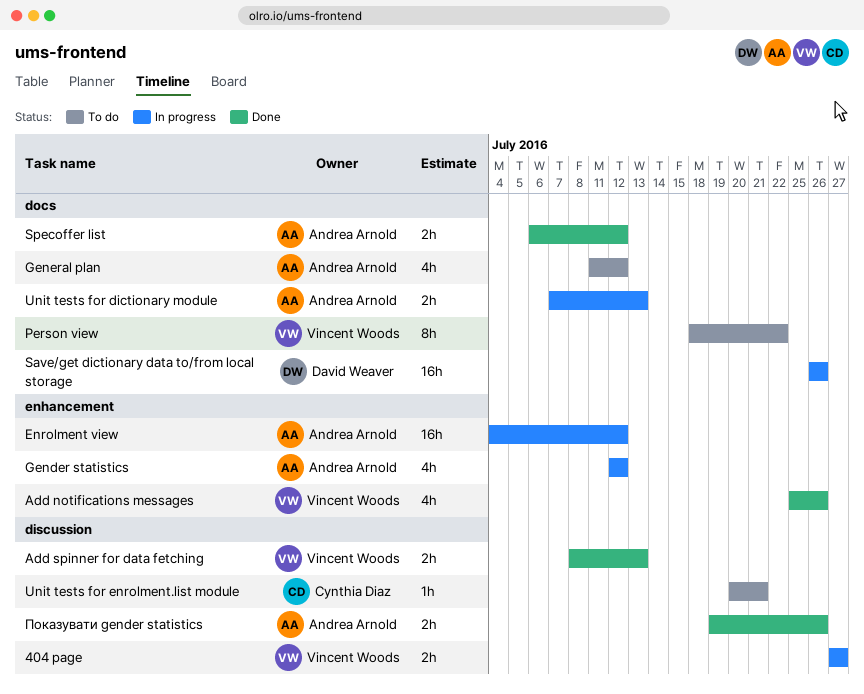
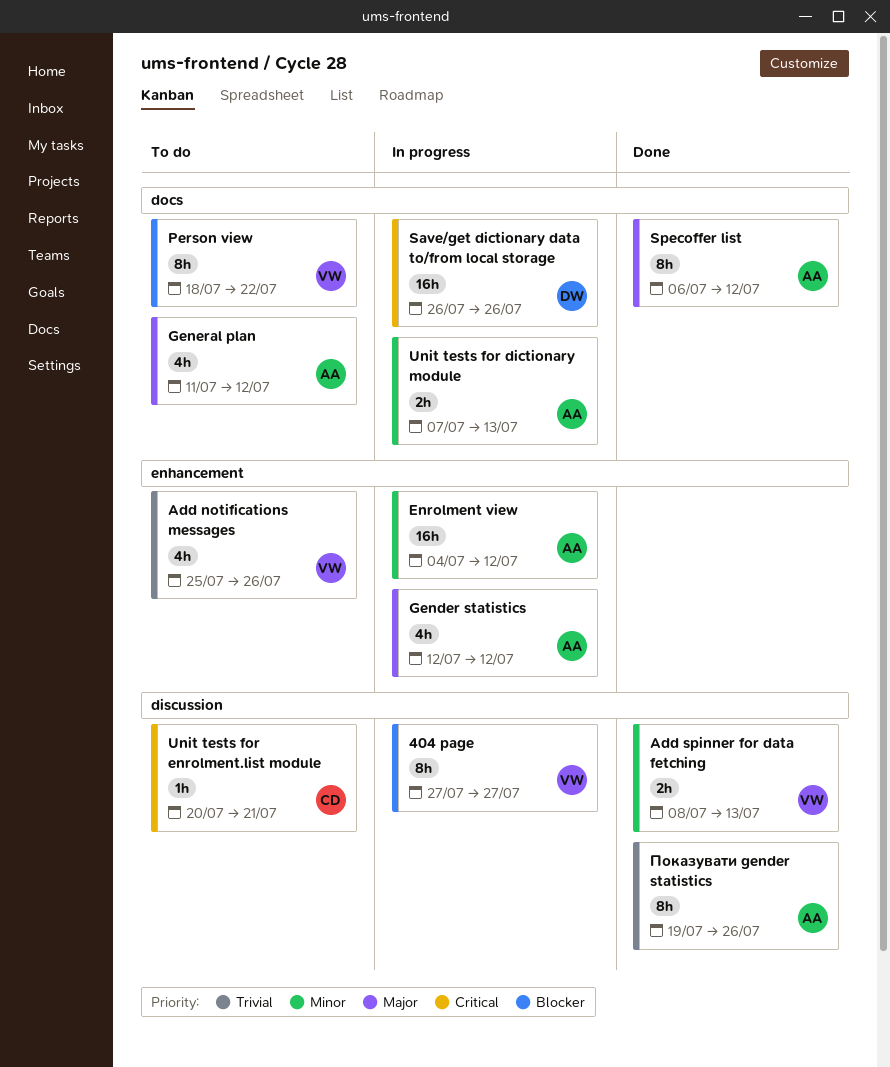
404 page, estimate: 2h -> 8h
Add notifications messages, status: Done -> To do
Specoffer list, estimate: 2h -> 8h
Показувати gender statistics, estimate: 2h -> 8h

